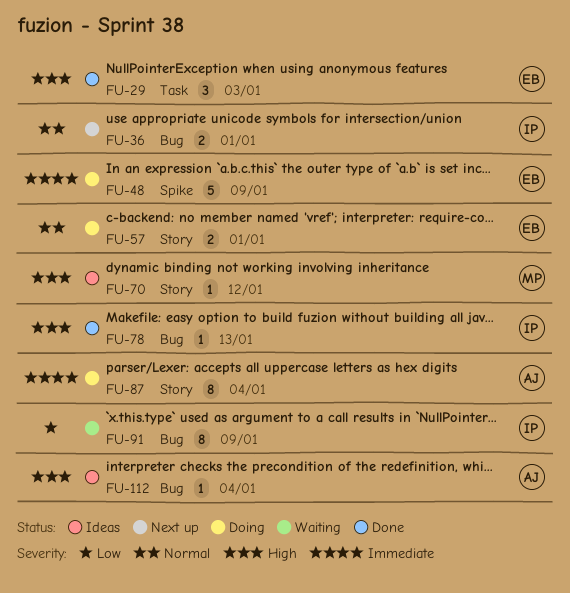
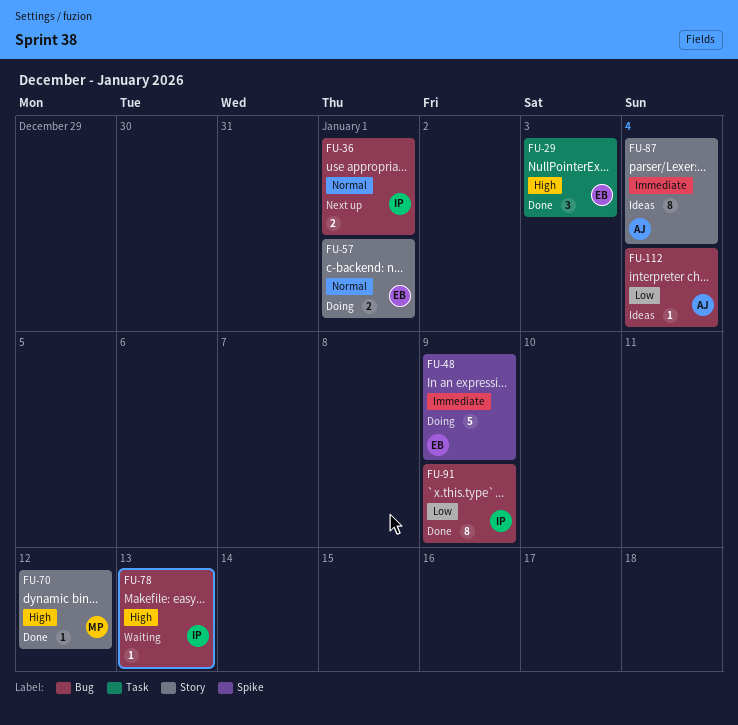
FU-70, status: Ideas -> Done
FU-78, status: Done -> Waiting
FU-87, status: Doing -> Ideas
FU-91, status: Waiting -> Done
FU-112, priority: High -> Low

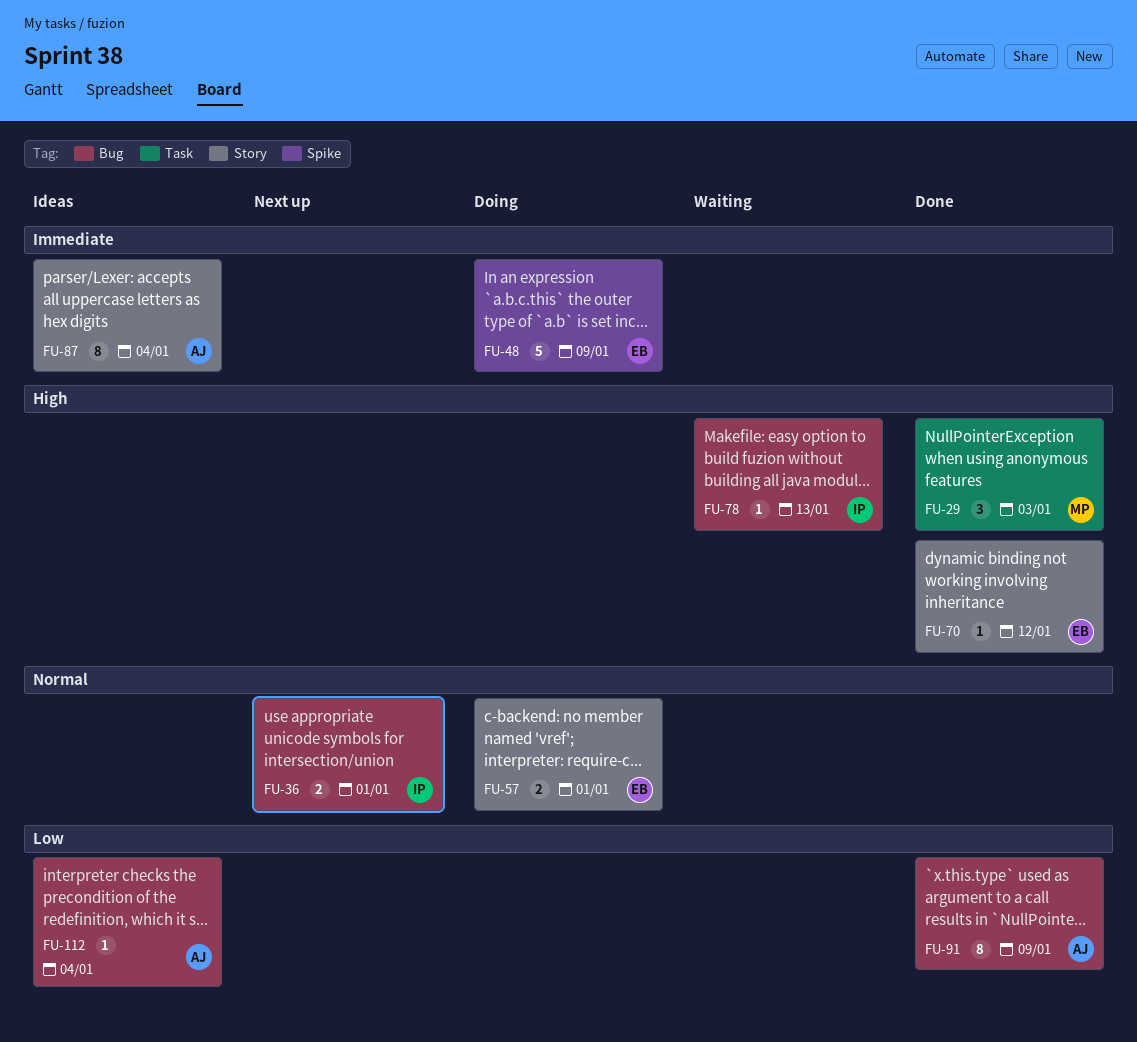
FU-29, owner: EB -> MP
FU-70, owner: MP -> EB
FU-91, owner: IP -> AJ

